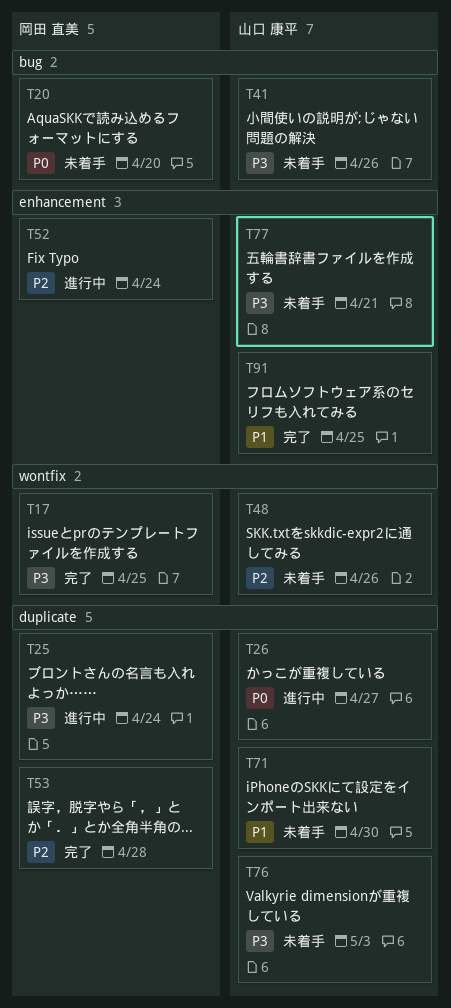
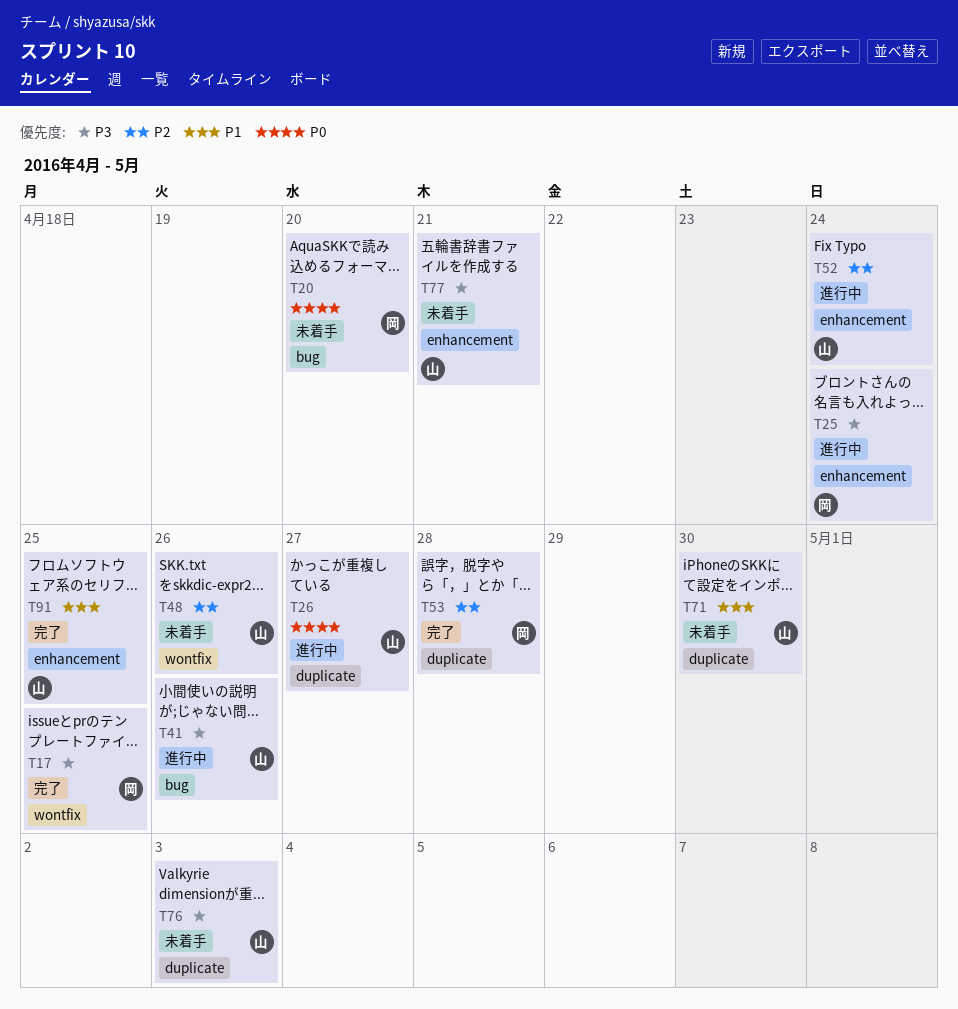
T25, label: duplicate -> enhancement
T41, status: 未着手 -> 進行中
T52, owner: 岡田 直美 -> 山口 康平

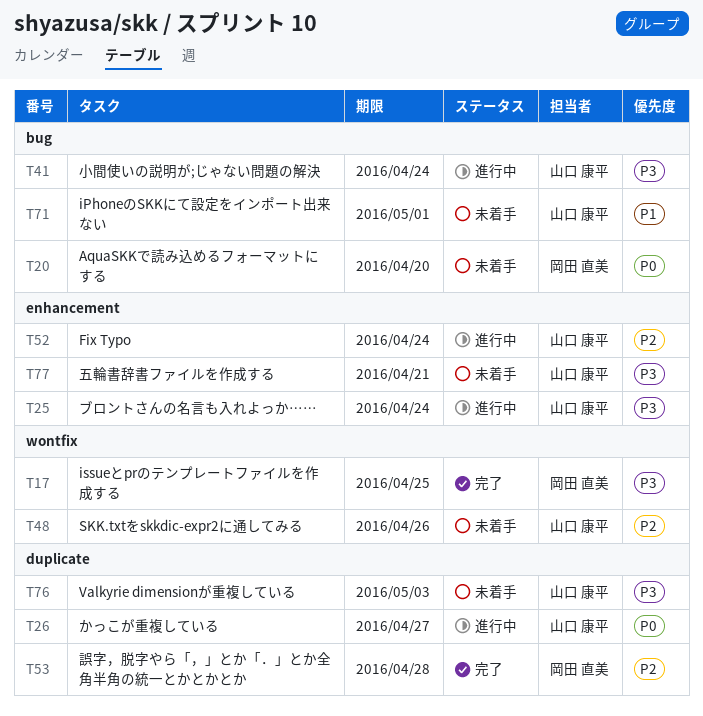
T25, owner: 岡田 直美 -> 山口 康平
T41, due: Apr 26 -> Apr 24
T71, label: duplicate -> bug
T71, due: Apr 30 -> May 1
T91: present -> none

